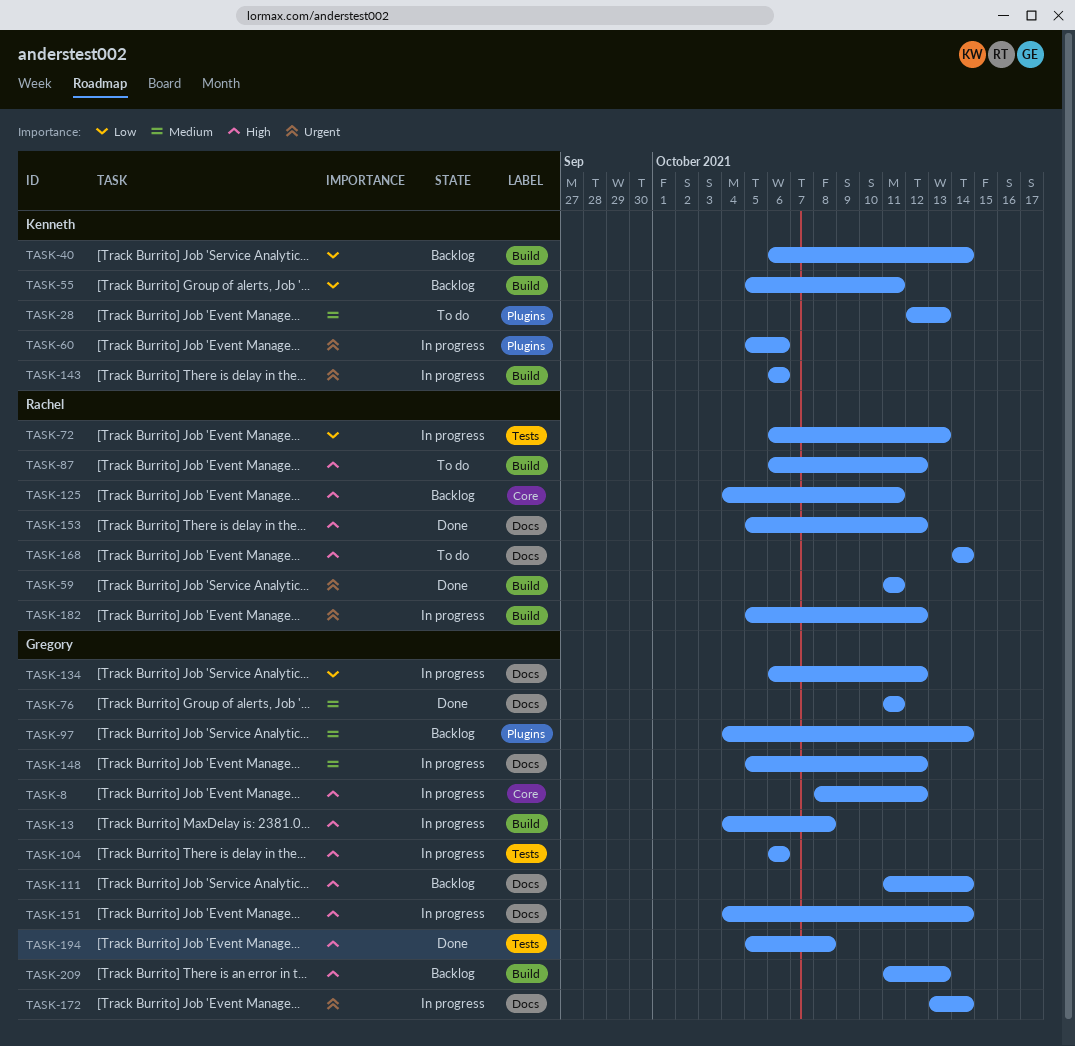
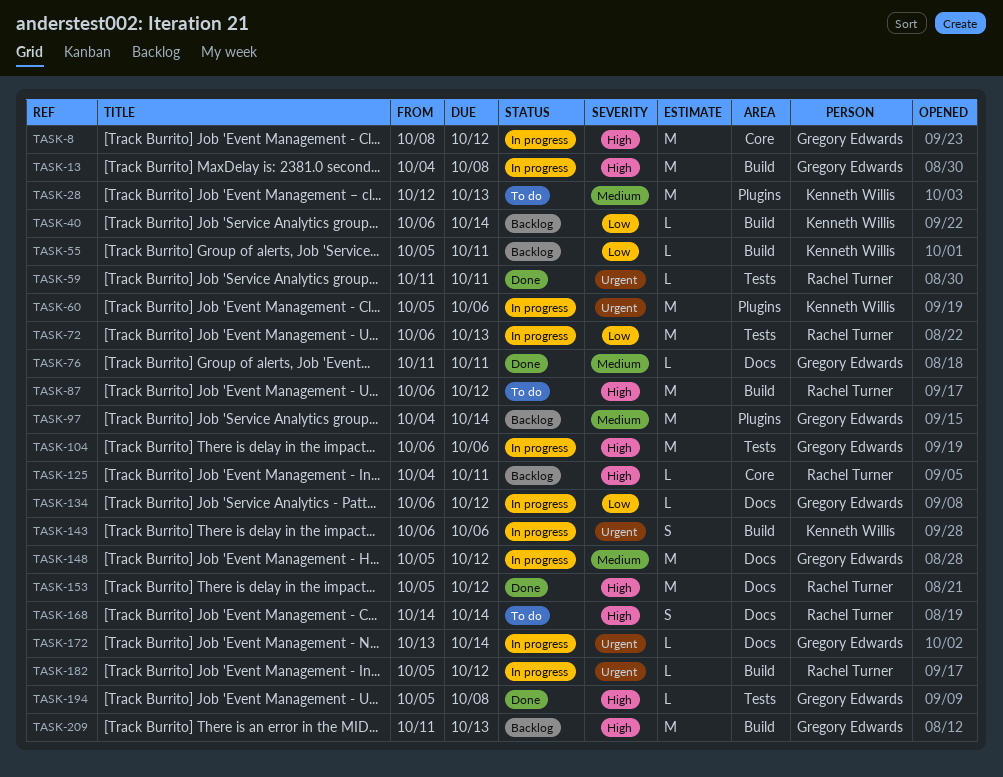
TASK-59, label: Build -> Tests
TASK-111: present -> none
TASK-151: present -> none

